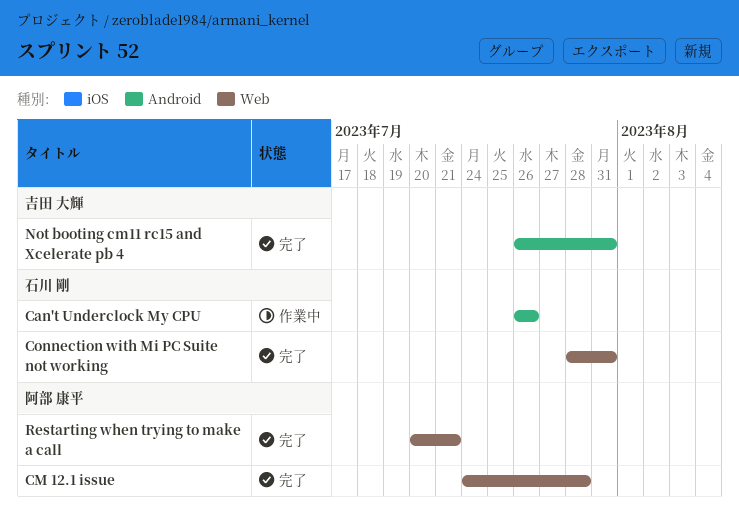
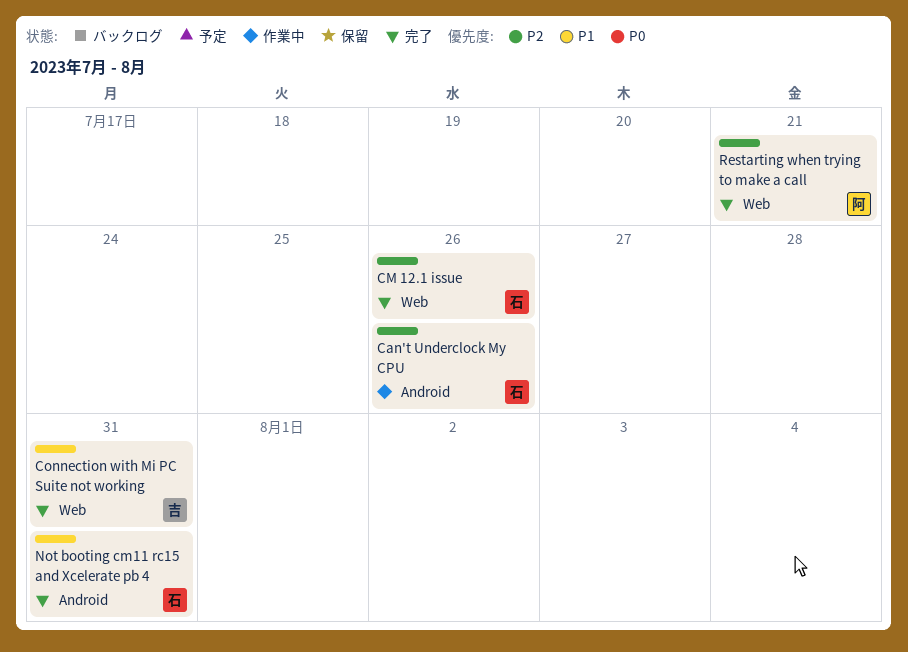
CM 12.1 issue, owner: 阿部 康平 -> 石川 剛
CM 12.1 issue, due: Jul 28 -> Jul 26
Connection with Mi PC Suite not working, owner: 石川 剛 -> 吉田 大輝
Not booting cm11 rc15 and Xcelerate pb 4, owner: 吉田 大輝 -> 石川 剛

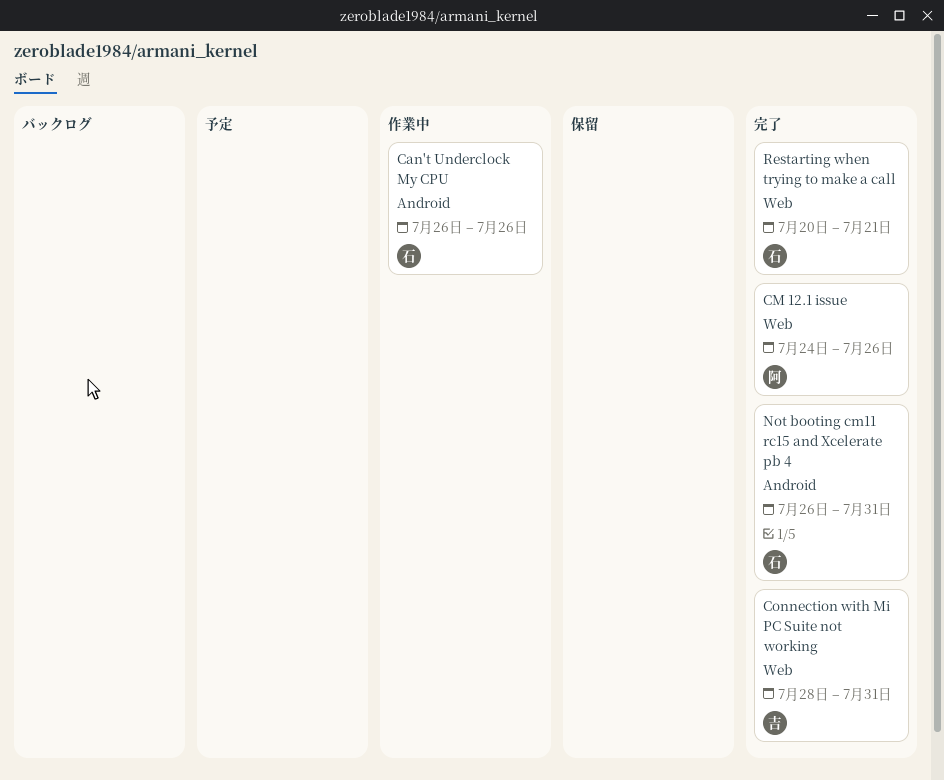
CM 12.1 issue, owner: 石 -> 阿
Restarting when trying to make a call, owner: 阿 -> 石

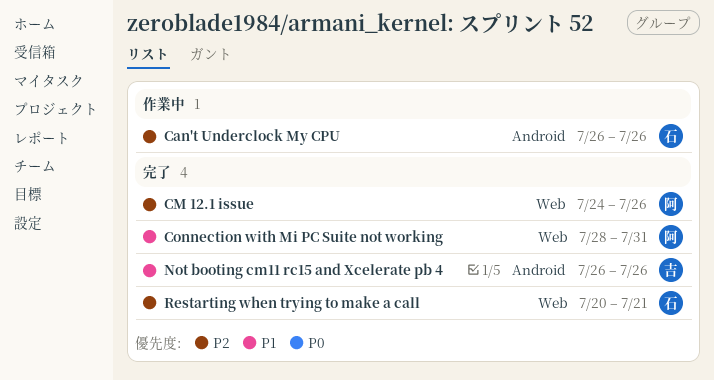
Connection with Mi PC Suite not working, owner: 吉 -> 阿
Not booting cm11 rc15 and Xcelerate pb 4, owner: 石 -> 吉
Not booting cm11 rc15 and Xcelerate pb 4, due: Jul 31 -> Jul 26

